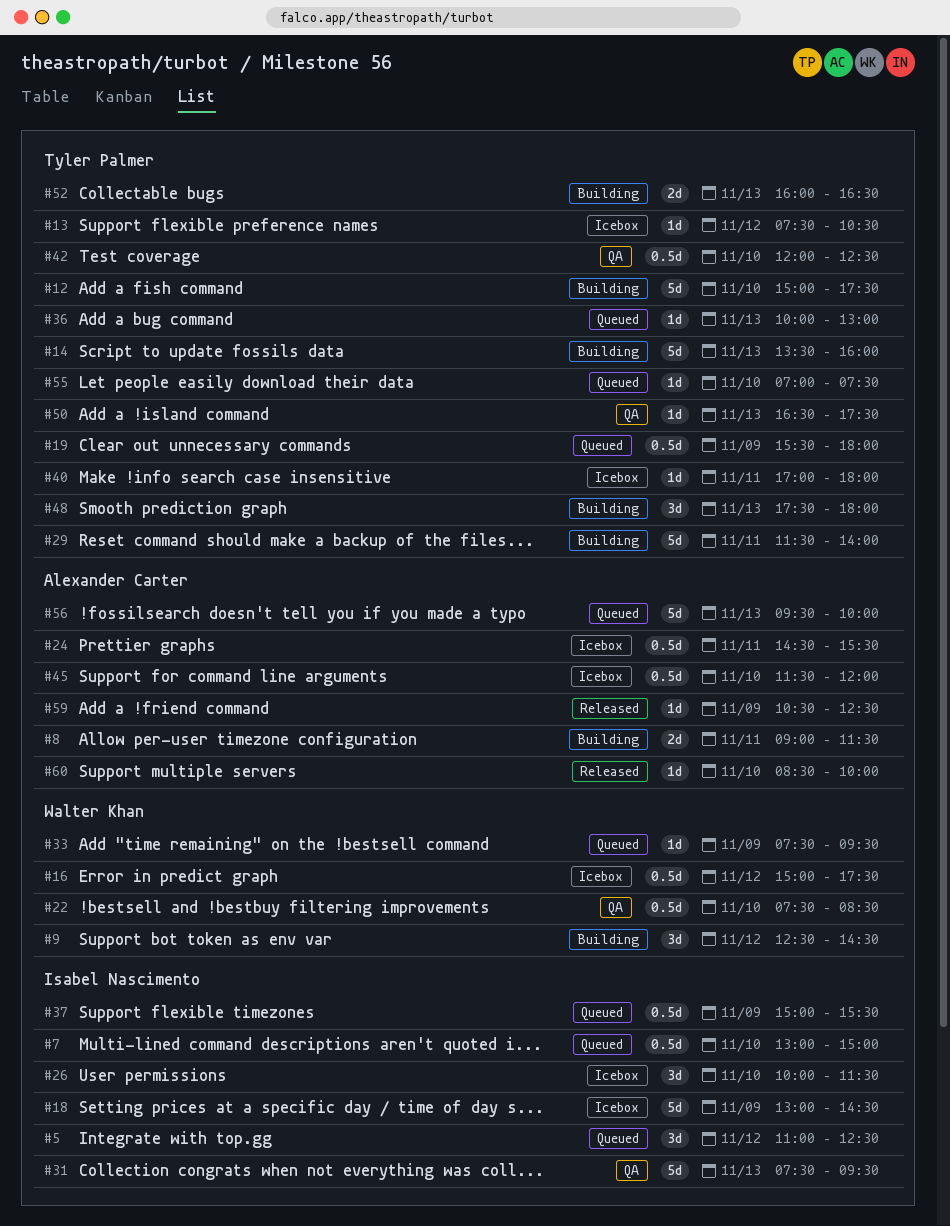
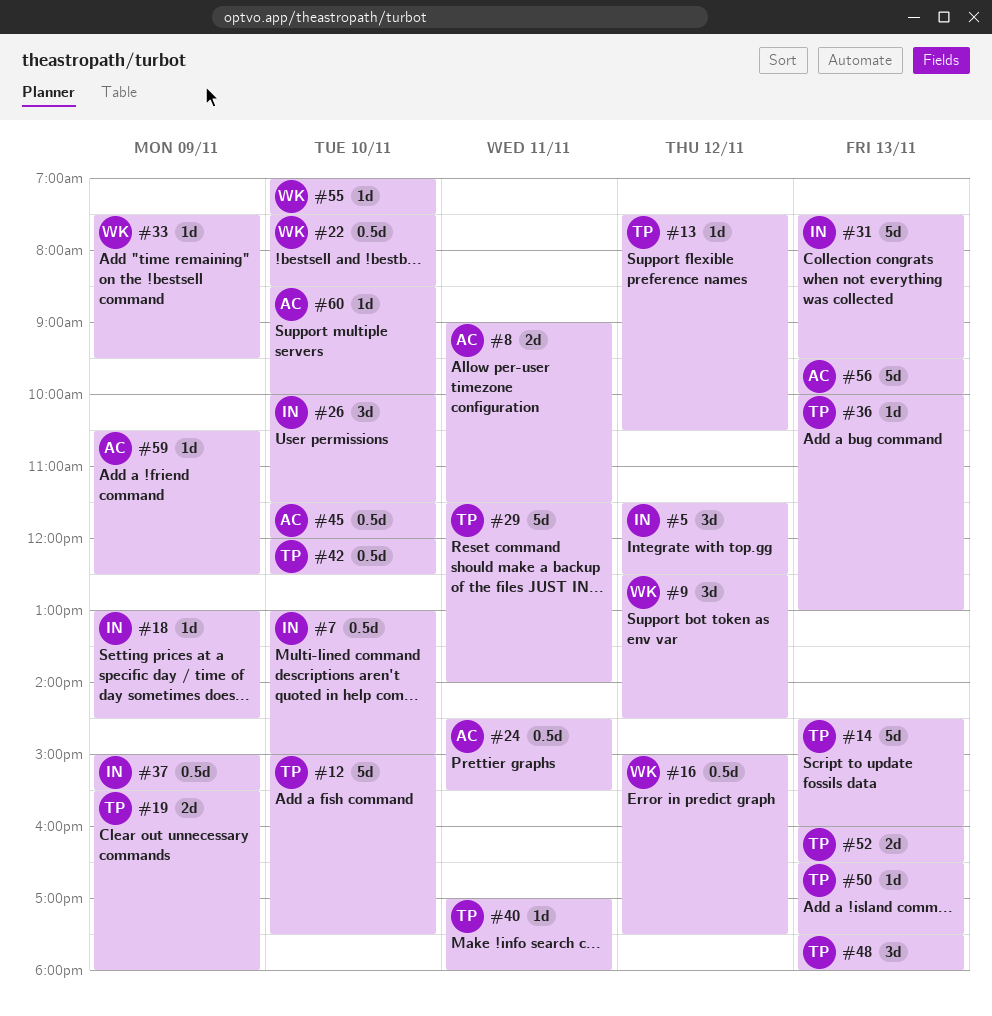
#5, begins: 11:00 -> 11:30
#14, begins: 13:30 -> 14:30
#18, estimate: 5d -> 1d
#19, estimate: 0.5d -> 2d
#55, owner: Tyler Palmer -> Walter Khan

